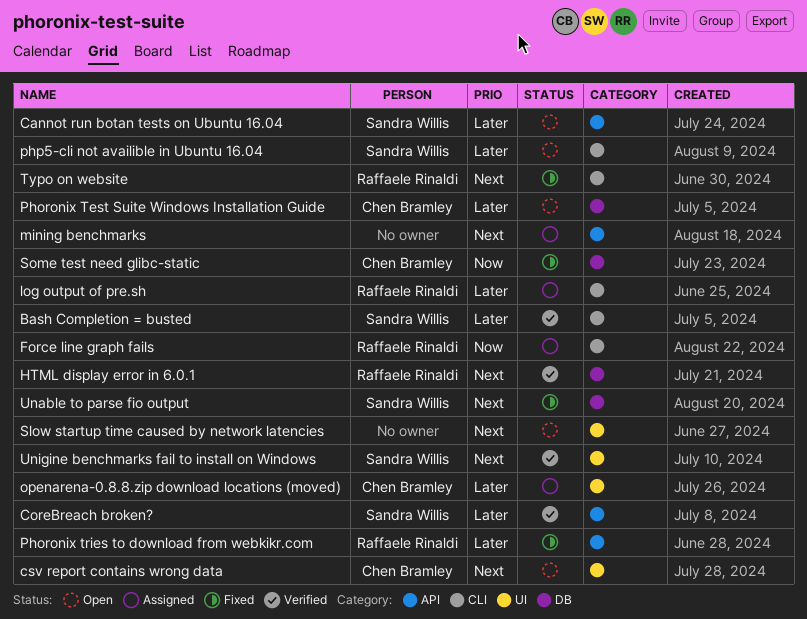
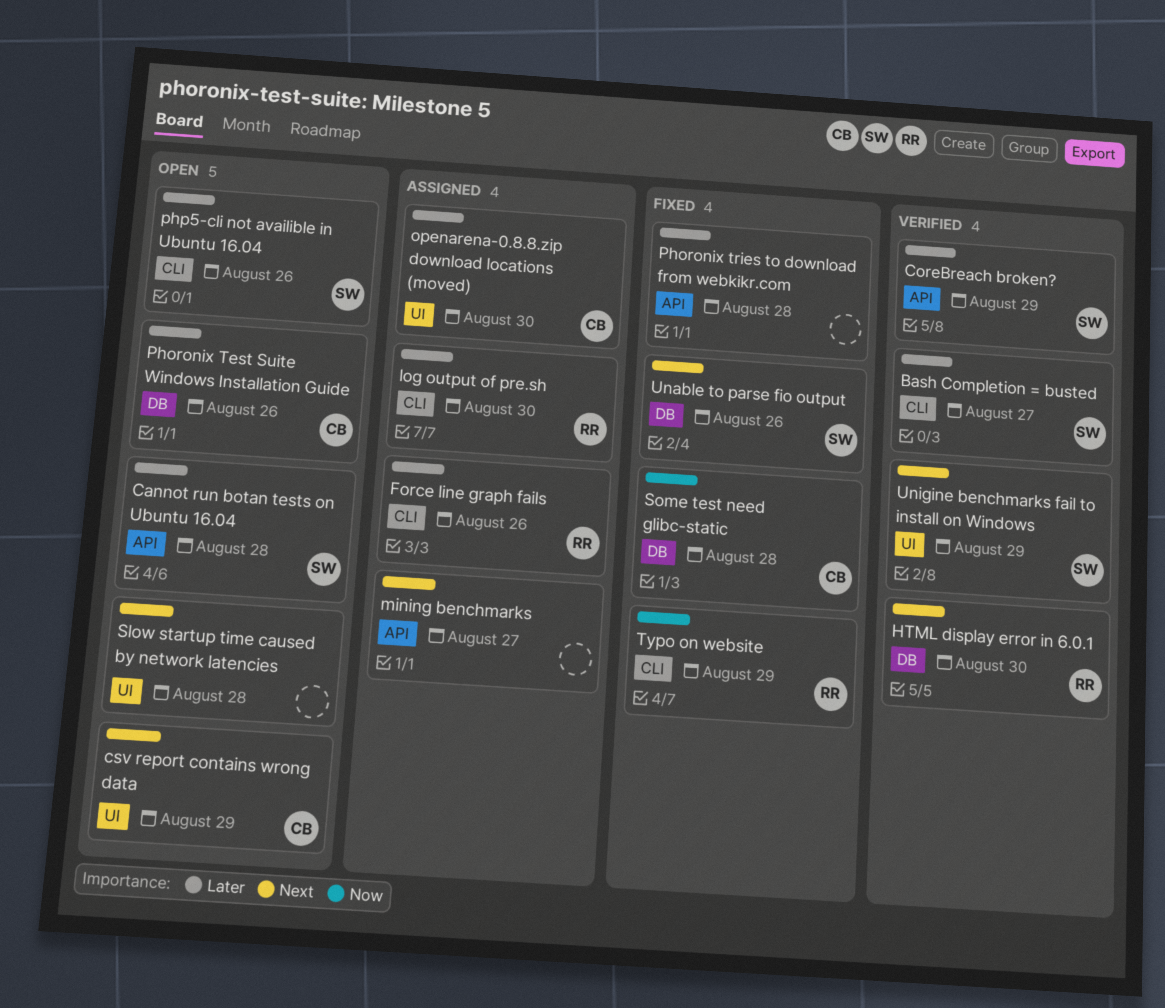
Force line graph fails, priority: Now -> Later
Phoronix tries to download from webkikr.com, owner: Raffaele Rinaldi -> none
Typo on website, priority: Next -> Now

